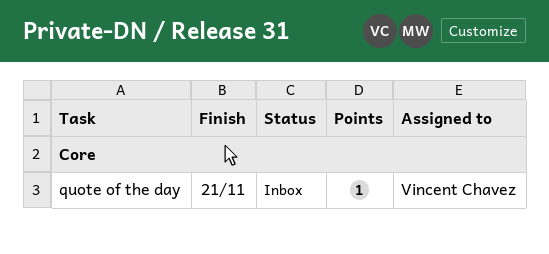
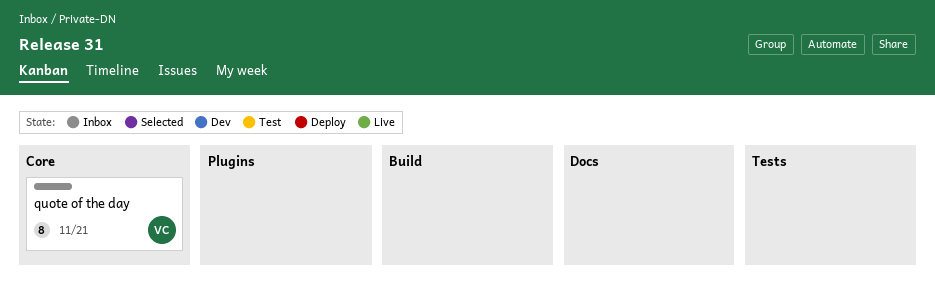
quote of the day, estimate: 1 -> 8

